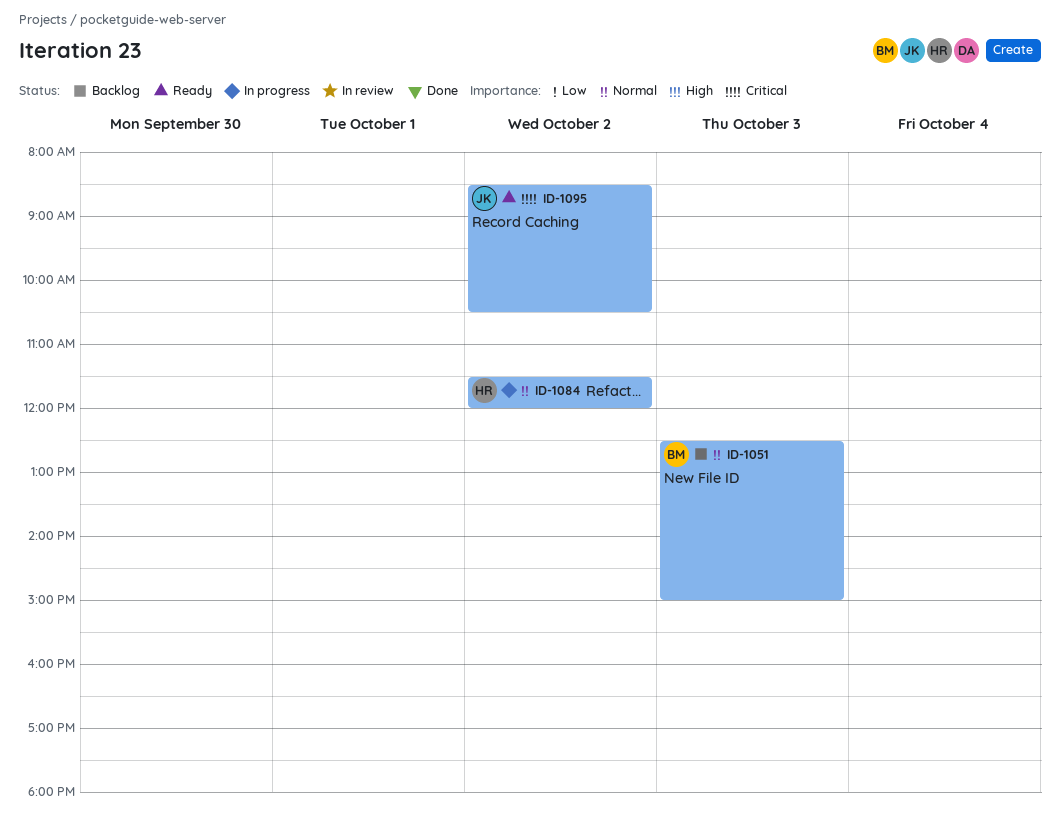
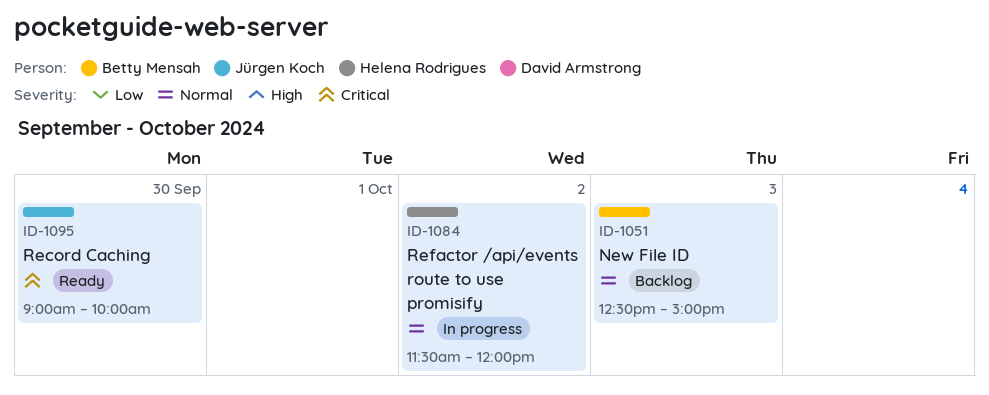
ID-1095, day: Oct 2 -> Sep 30
ID-1095, begins: 08:30 -> 09:00
ID-1095, ends: 10:30 -> 10:00

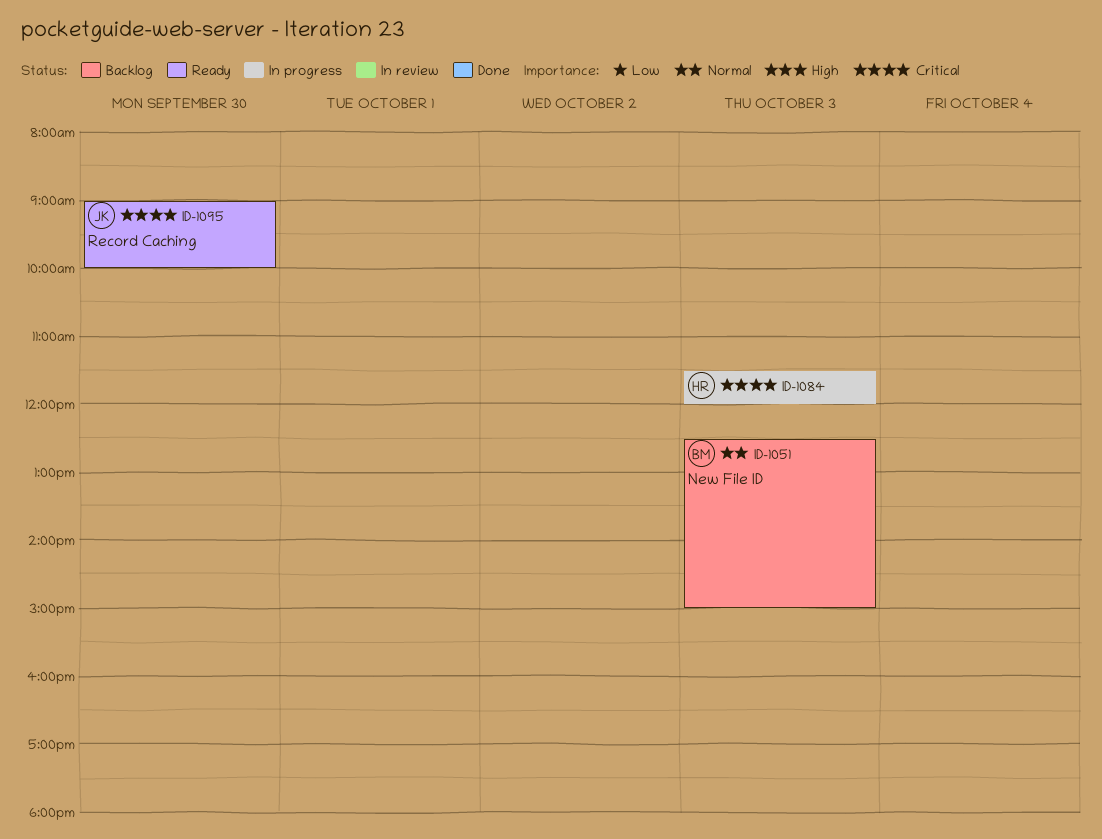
ID-1084, priority: Normal -> Critical
ID-1084, day: Oct 2 -> Oct 3

